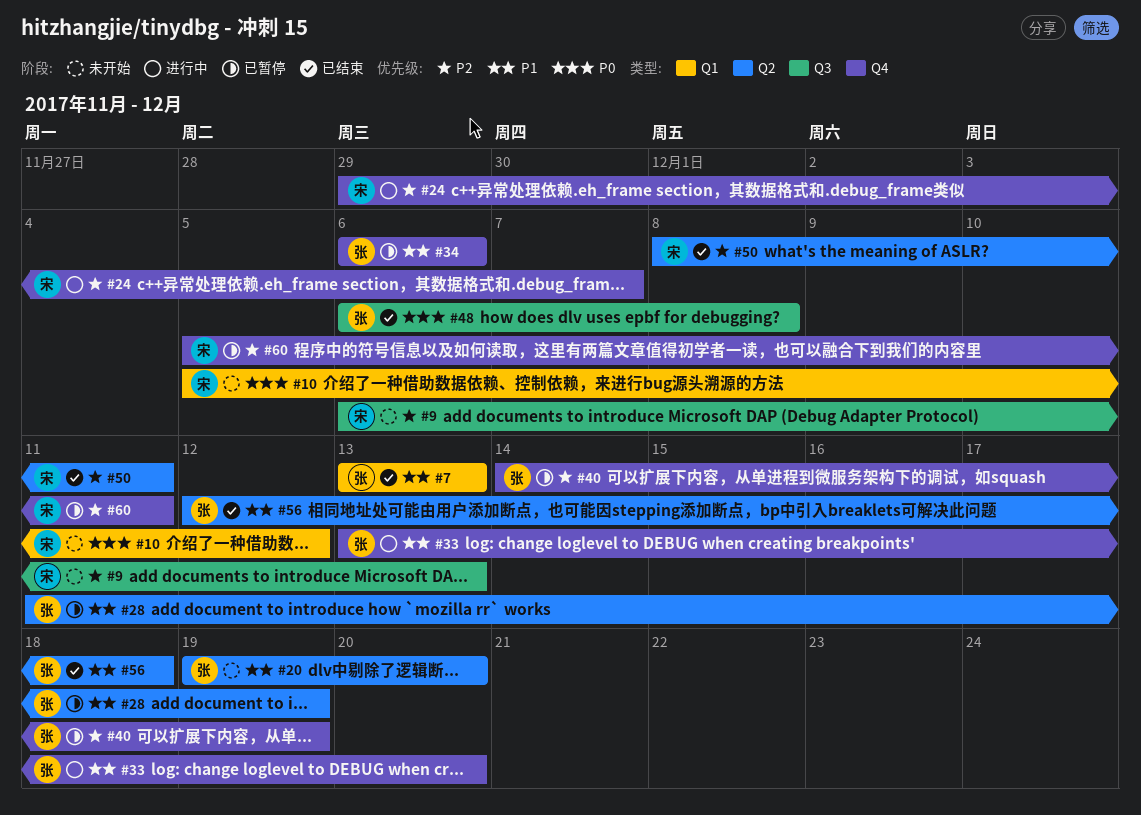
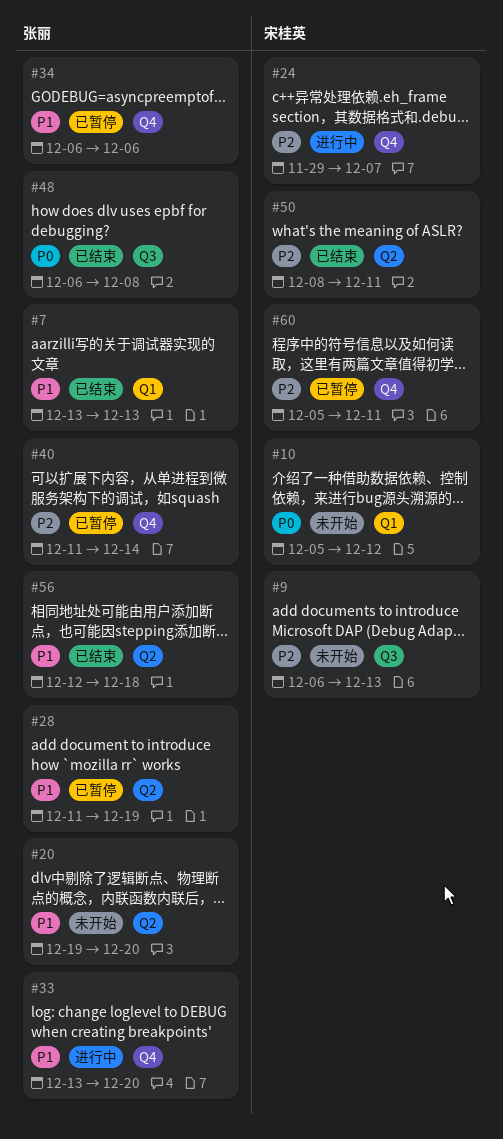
#40, start: Dec 14 -> Dec 11
#40, due: Dec 19 -> Dec 14

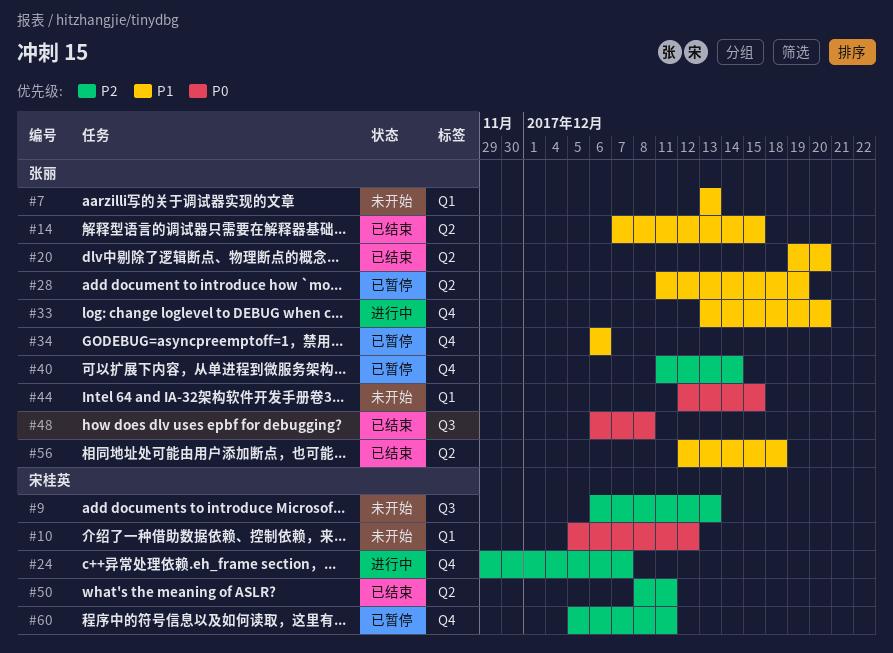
#7, status: 已结束 -> 未开始
#14: none -> present
#20, status: 未开始 -> 已结束
#44: none -> present

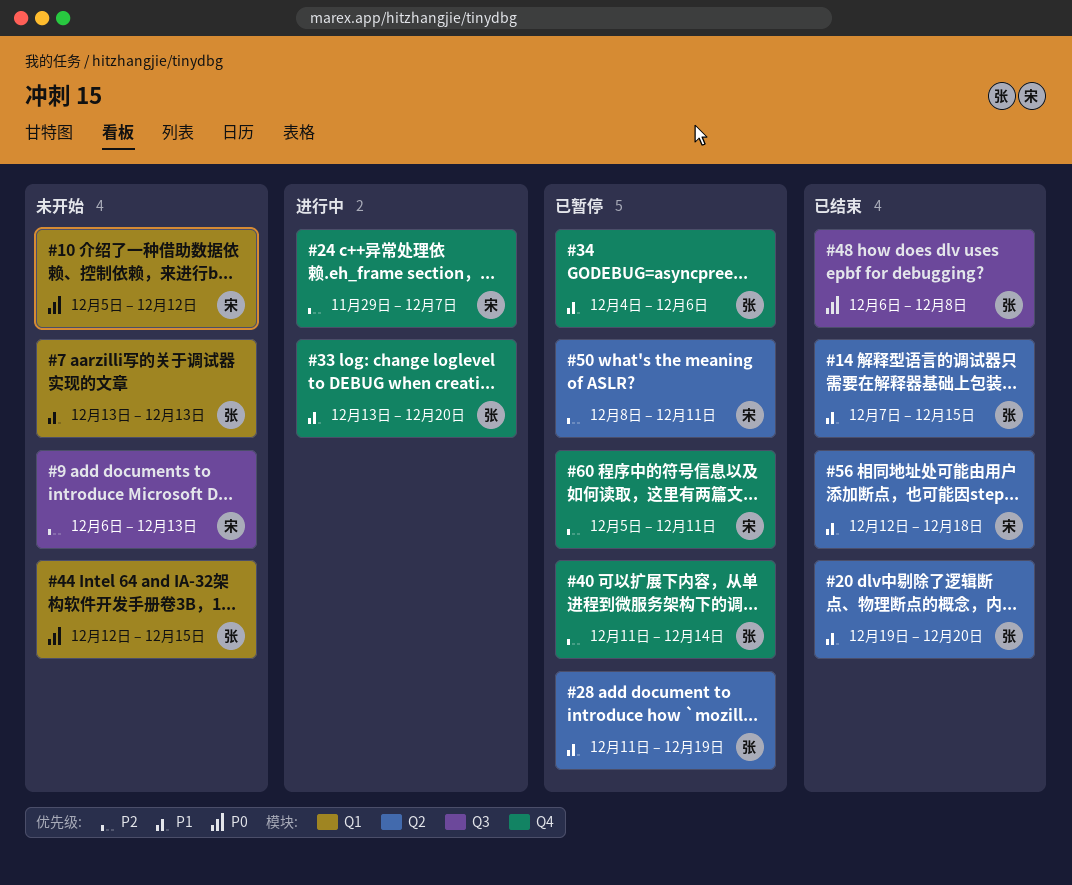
#34, start: Dec 6 -> Dec 4
#50, status: 已结束 -> 已暂停
#56, owner: 张丽 -> 宋桂英

